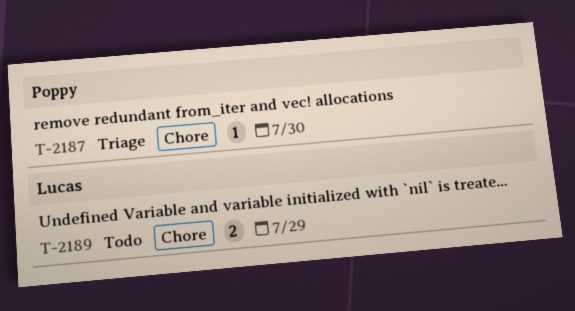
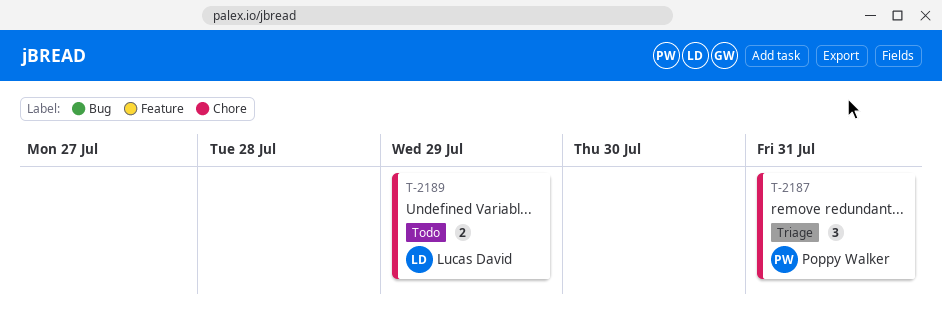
T-2187, estimate: 1 -> 3
T-2187, due: Jul 30 -> Jul 31

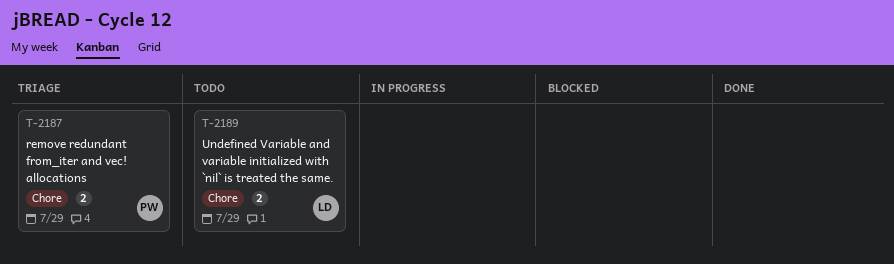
T-2187, estimate: 3 -> 2
T-2187, due: Jul 31 -> Jul 29

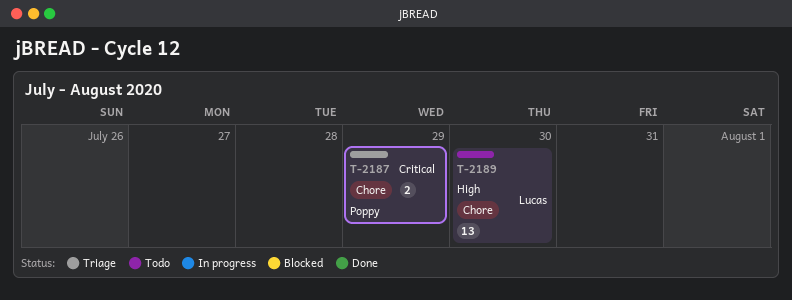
T-2189, estimate: 2 -> 13
T-2189, due: Jul 29 -> Jul 30

